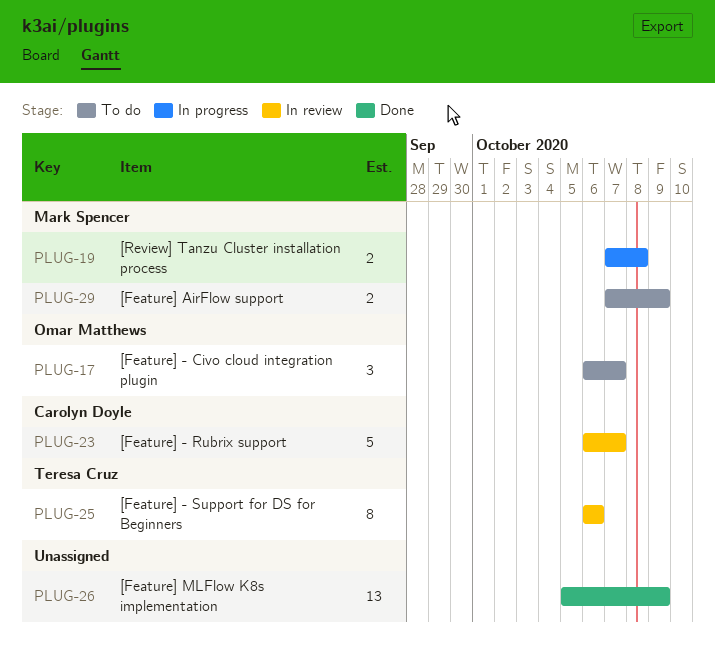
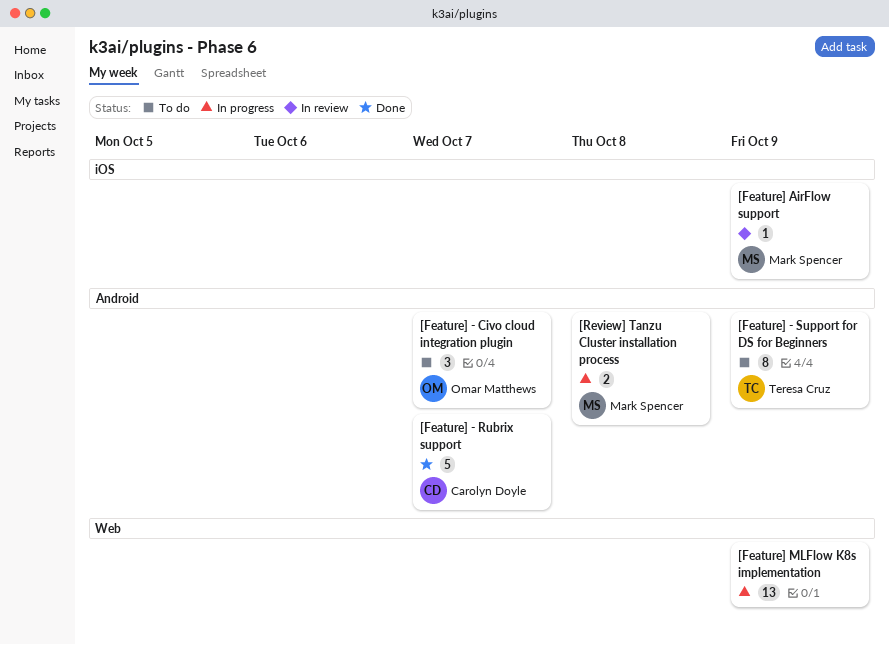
[Feature] - Rubrix support, status: In review -> Done
[Feature] - Support for DS for Beginners, status: In review -> To do
[Feature] - Support for DS for Beginners, due: Oct 6 -> Oct 9
[Feature] AirFlow support, status: To do -> In review
[Feature] AirFlow support, estimate: 2 -> 1
[Feature] MLFlow K8s implementation, status: Done -> In progress

